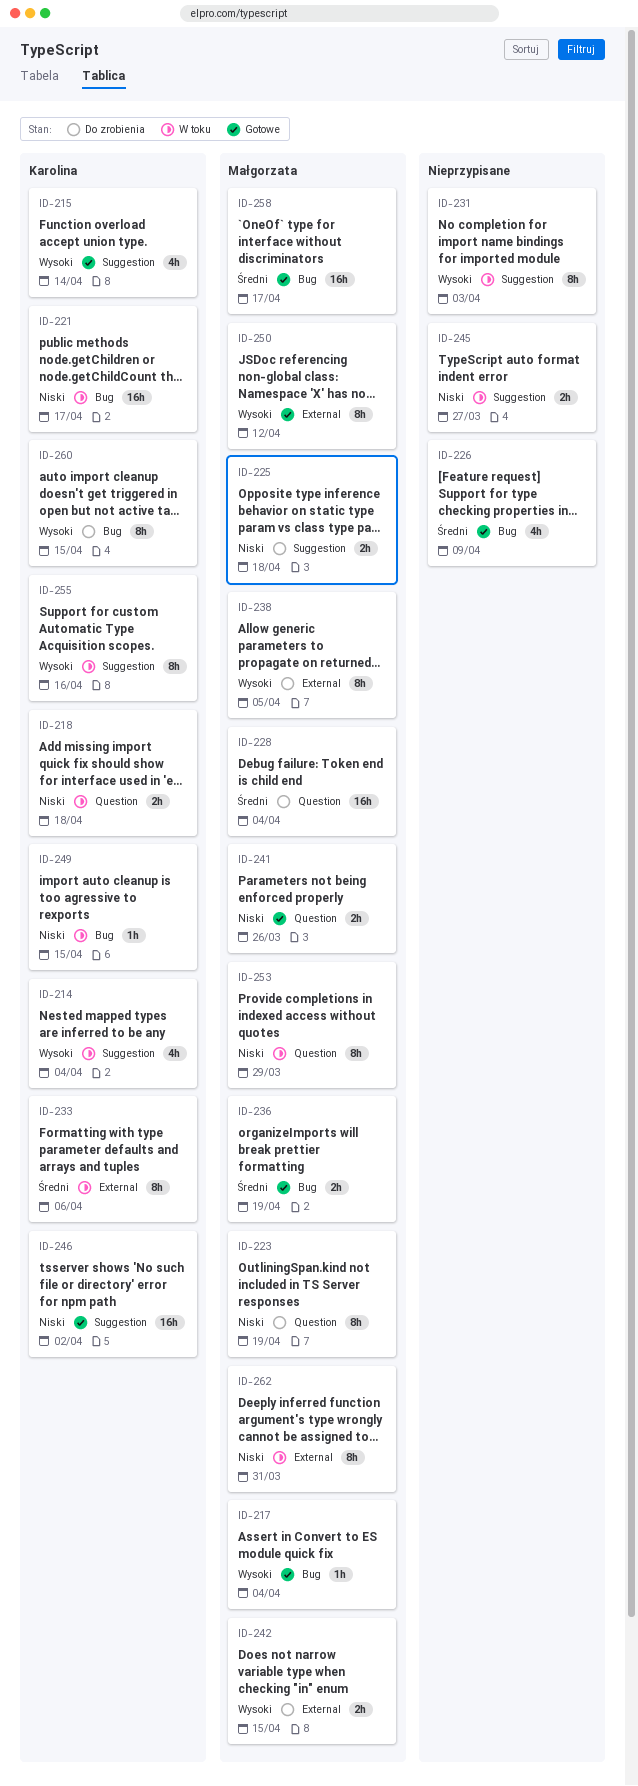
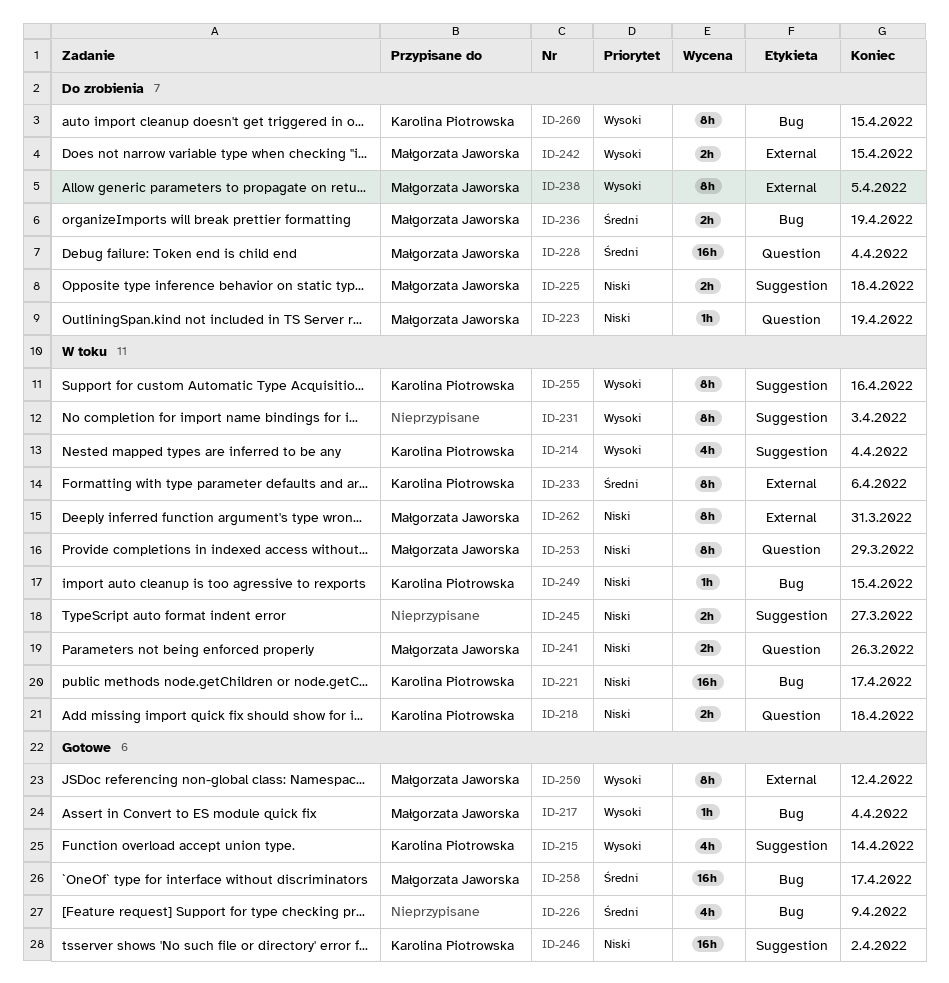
ID-223, estimate: 8h -> 1h
ID-236, status: Gotowe -> Do zrobienia
ID-241, status: Gotowe -> W toku

